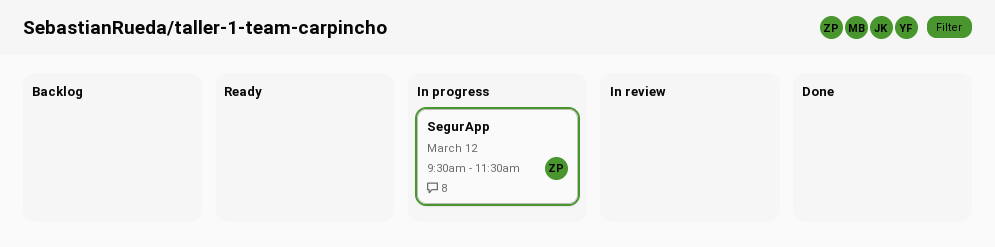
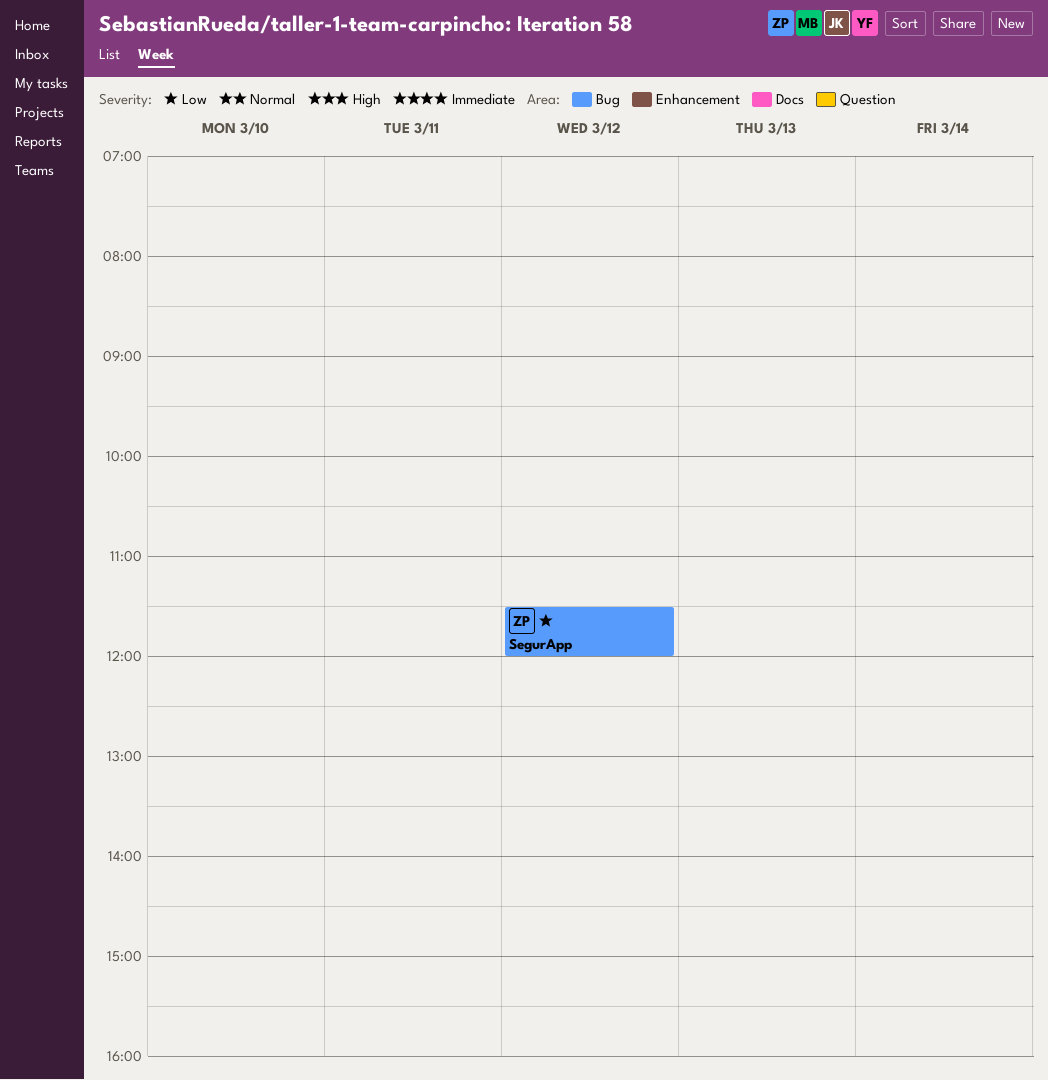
SegurApp, begins: 09:30 -> 11:30
SegurApp, ends: 11:30 -> 12:00

